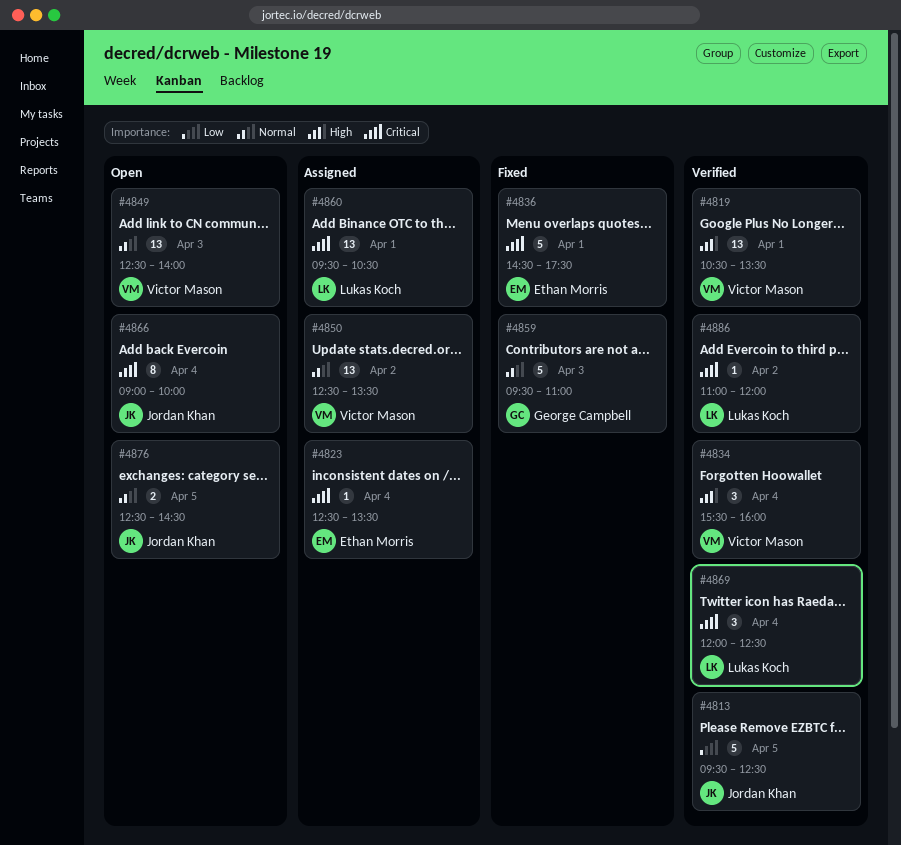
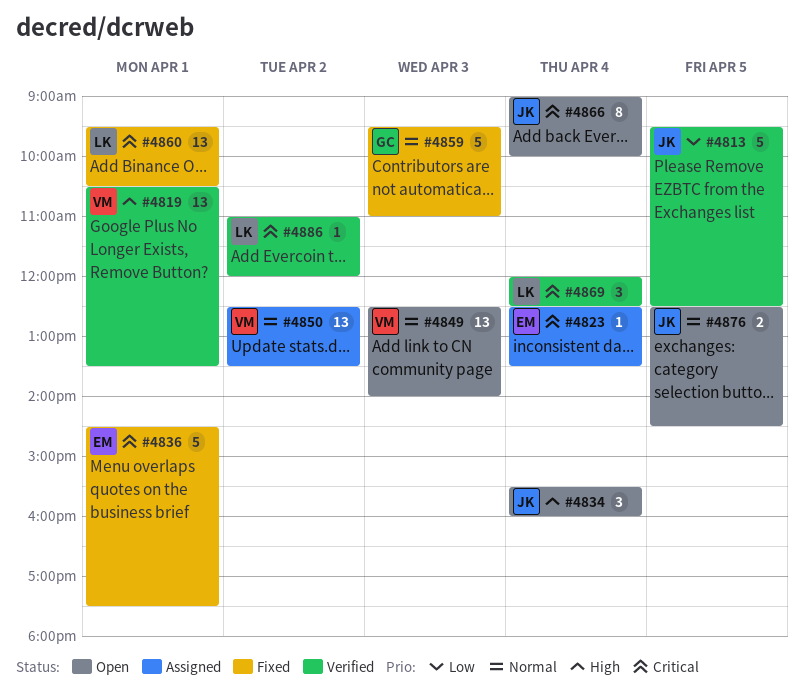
#4834, status: Verified -> Open
#4834, owner: Victor Mason -> Jordan Khan
#4860, status: Assigned -> Fixed

